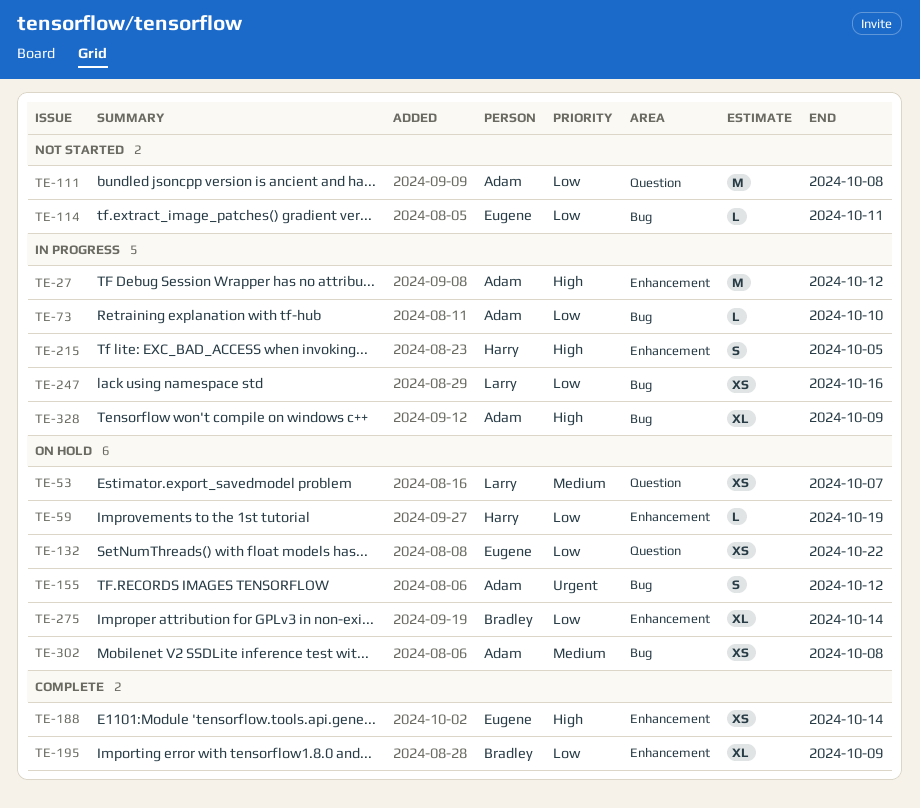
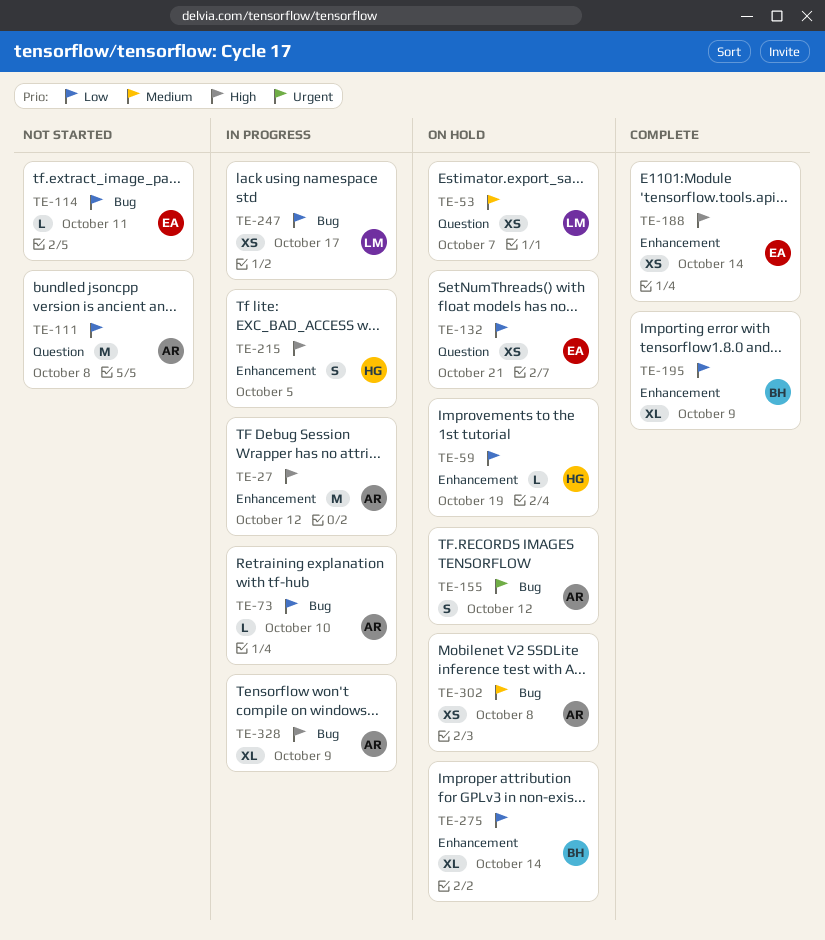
TE-132, due: Oct 22 -> Oct 21
TE-247, due: Oct 16 -> Oct 17

